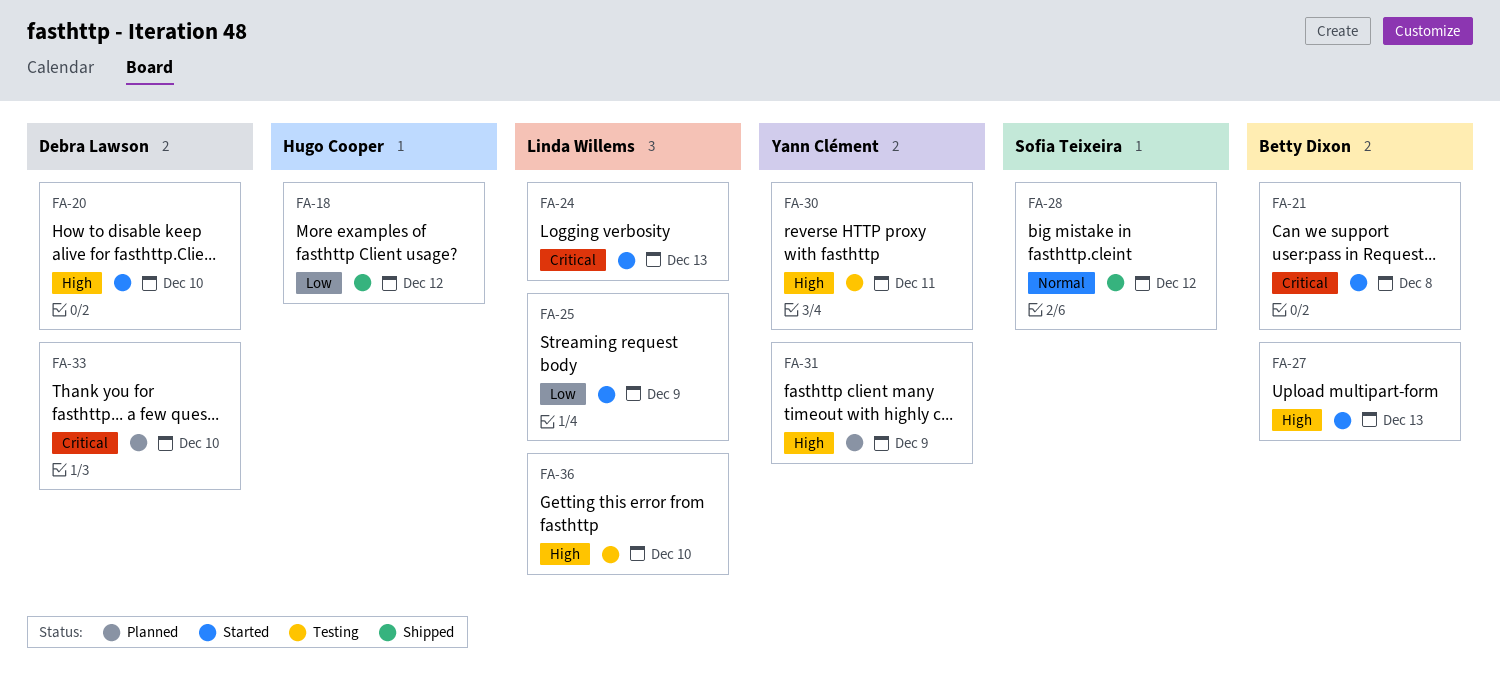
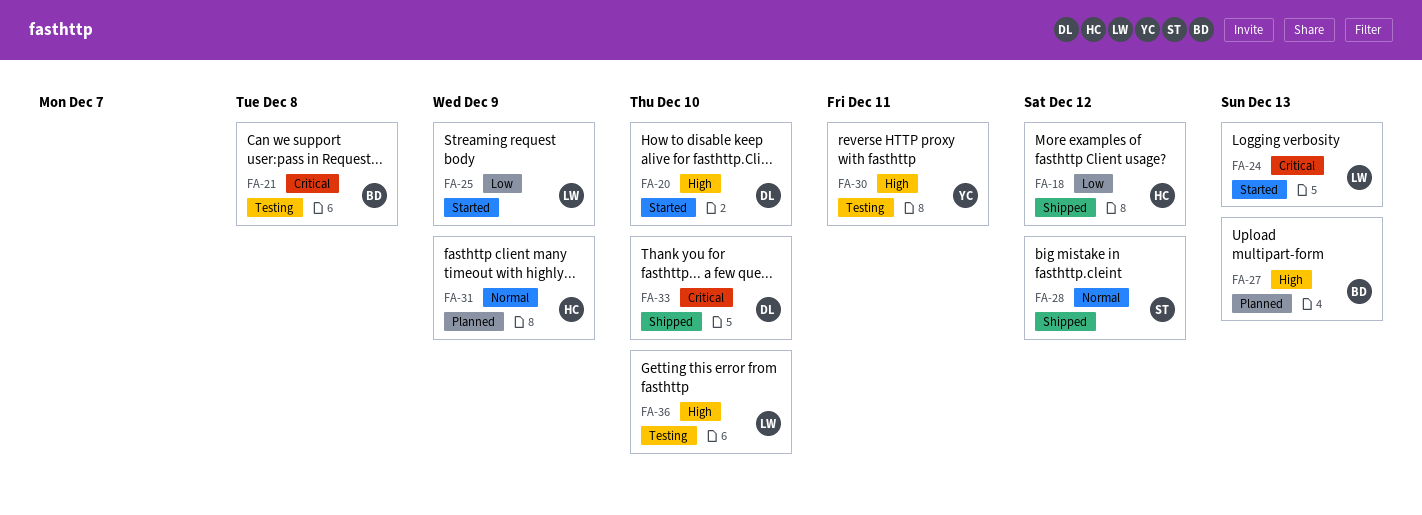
FA-21, status: Started -> Testing
FA-27, status: Started -> Planned
FA-31, owner: Yann Clément -> Hugo Cooper
FA-31, priority: High -> Normal
FA-33, status: Planned -> Shipped

